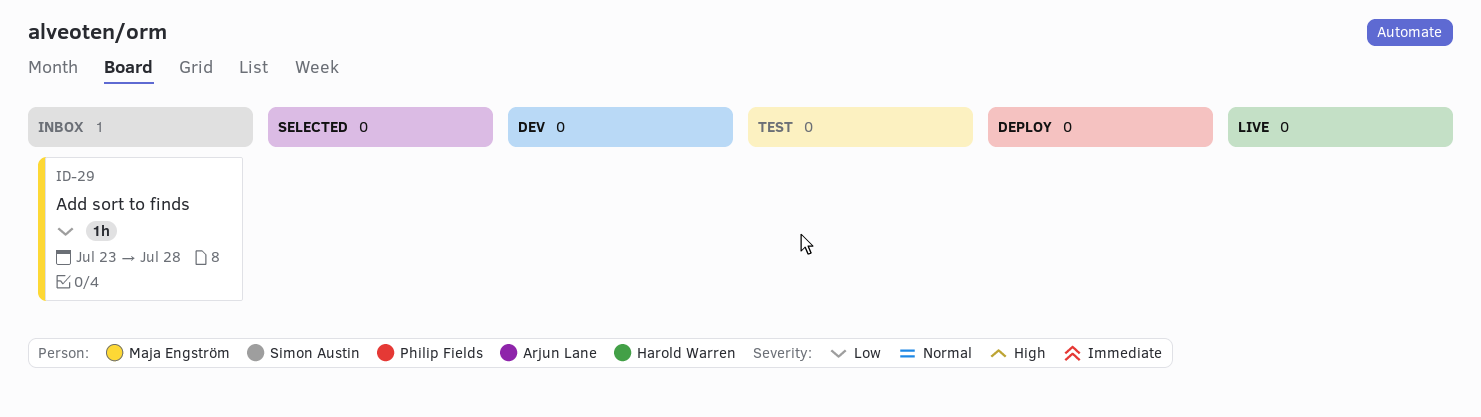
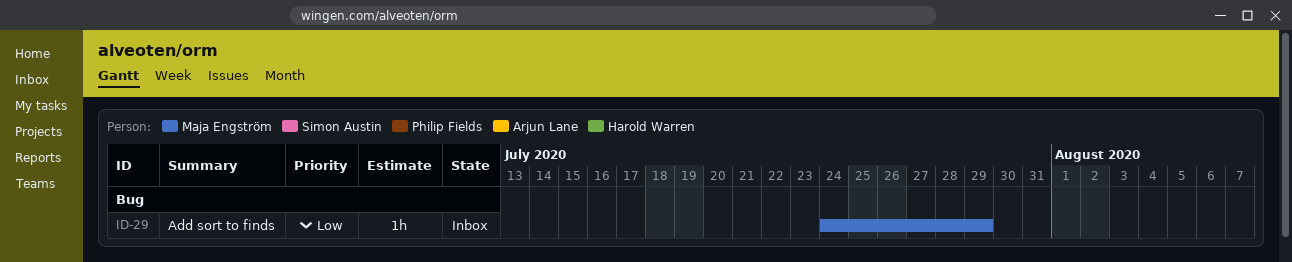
ID-29, start: Jul 23 -> Jul 24
ID-29, due: Jul 28 -> Jul 29

